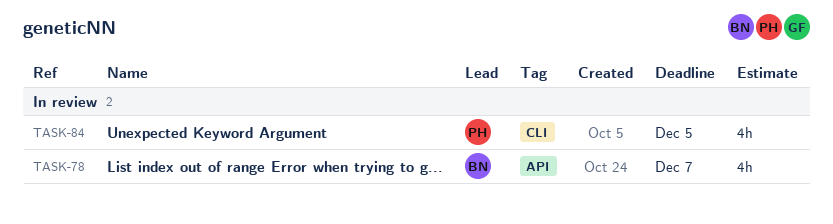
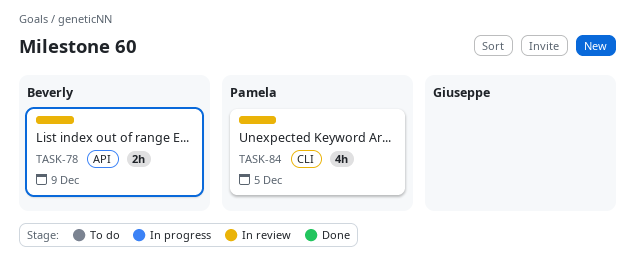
TASK-78, estimate: 4h -> 2h
TASK-78, due: Dec 7 -> Dec 9

